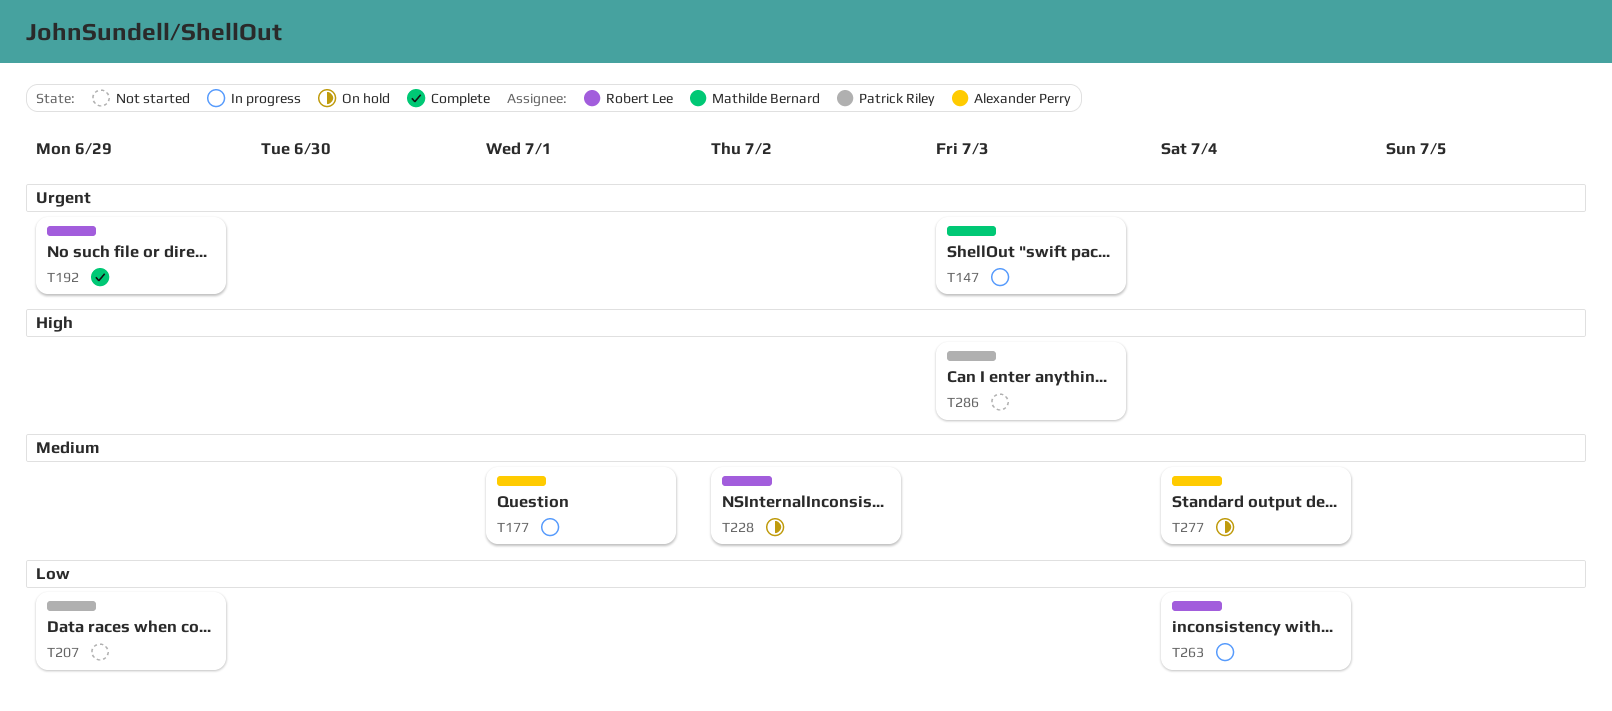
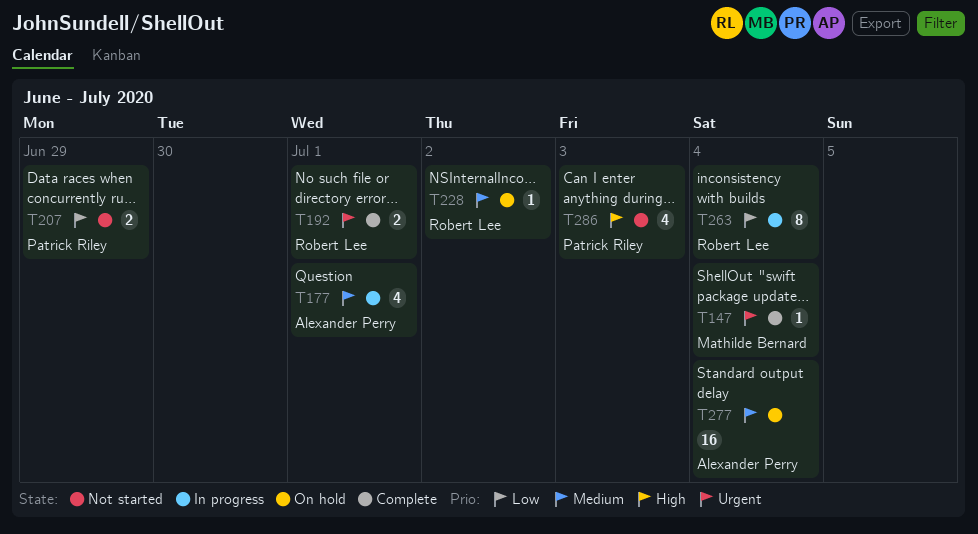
T147, status: In progress -> Complete
T147, due: Jul 3 -> Jul 4
T192, due: Jun 29 -> Jul 1

